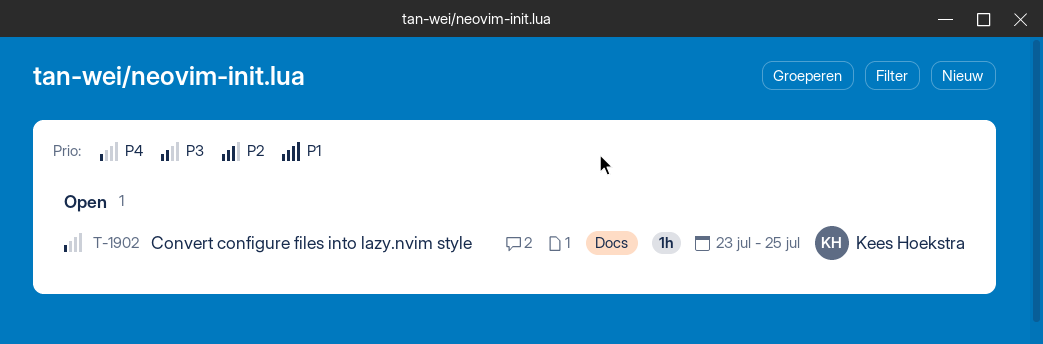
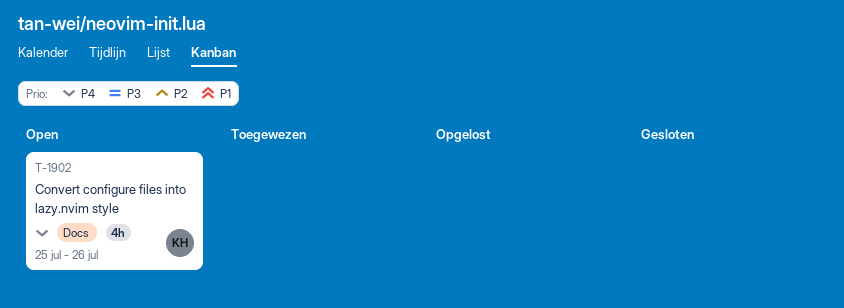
T-1902, estimate: 1h -> 4h
T-1902, start: Jul 23 -> Jul 25
T-1902, due: Jul 25 -> Jul 26

